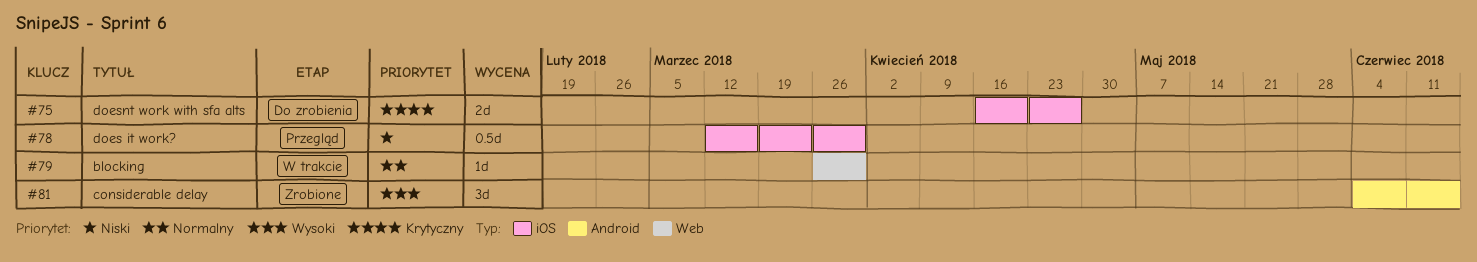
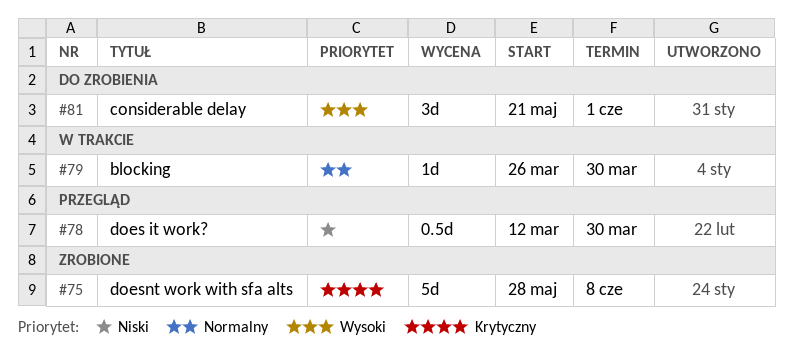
#75, status: Do zrobienia -> Zrobione
#75, estimate: 2d -> 5d
#75, start: Apr 16 -> May 28
#75, due: Apr 27 -> Jun 8
#81, status: Zrobione -> Do zrobienia
#81, start: Jun 4 -> May 21
#81, due: Jun 15 -> Jun 1

